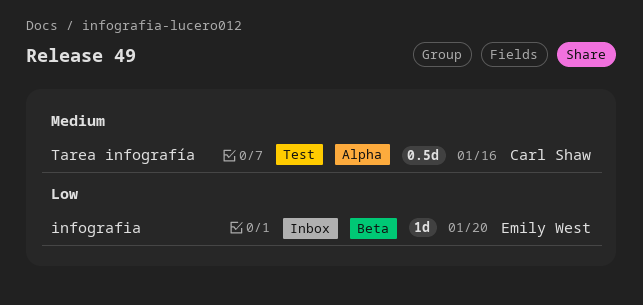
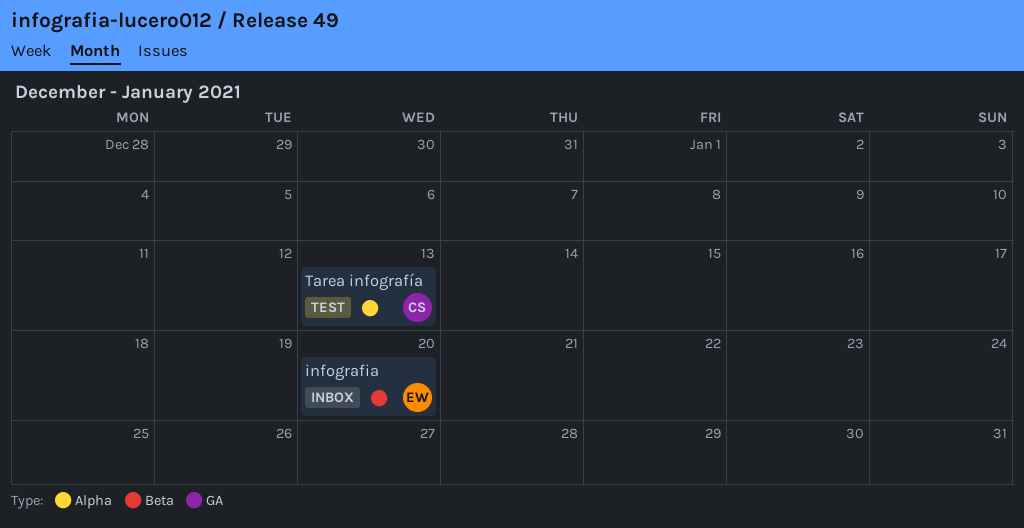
Tarea infografía, due: Jan 16 -> Jan 13

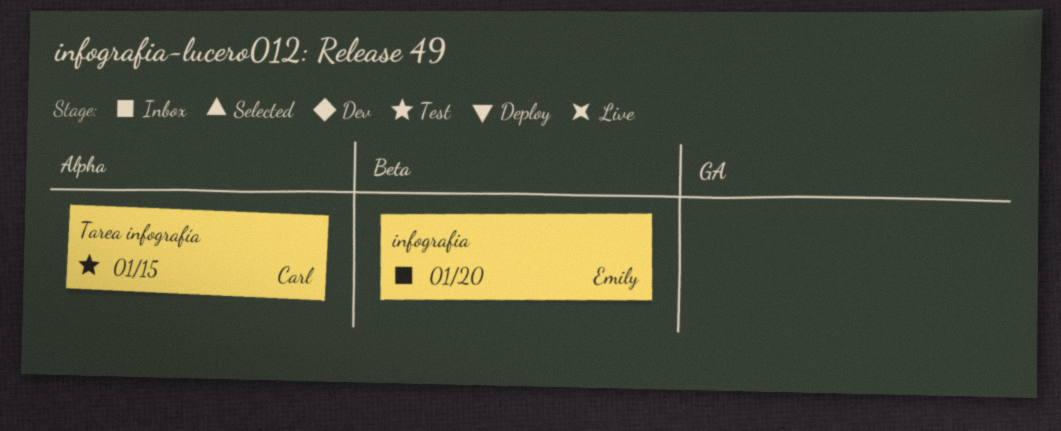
Tarea infografía, due: Jan 13 -> Jan 15

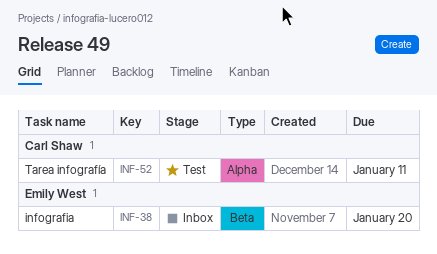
Tarea infografía, due: Jan 15 -> Jan 11

